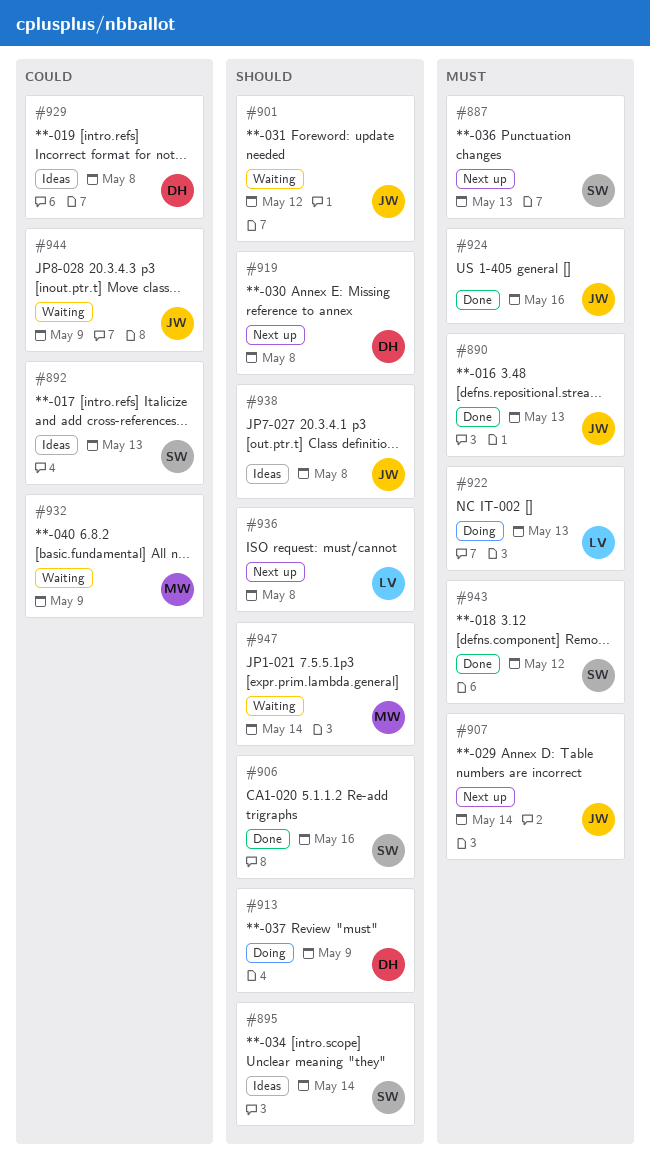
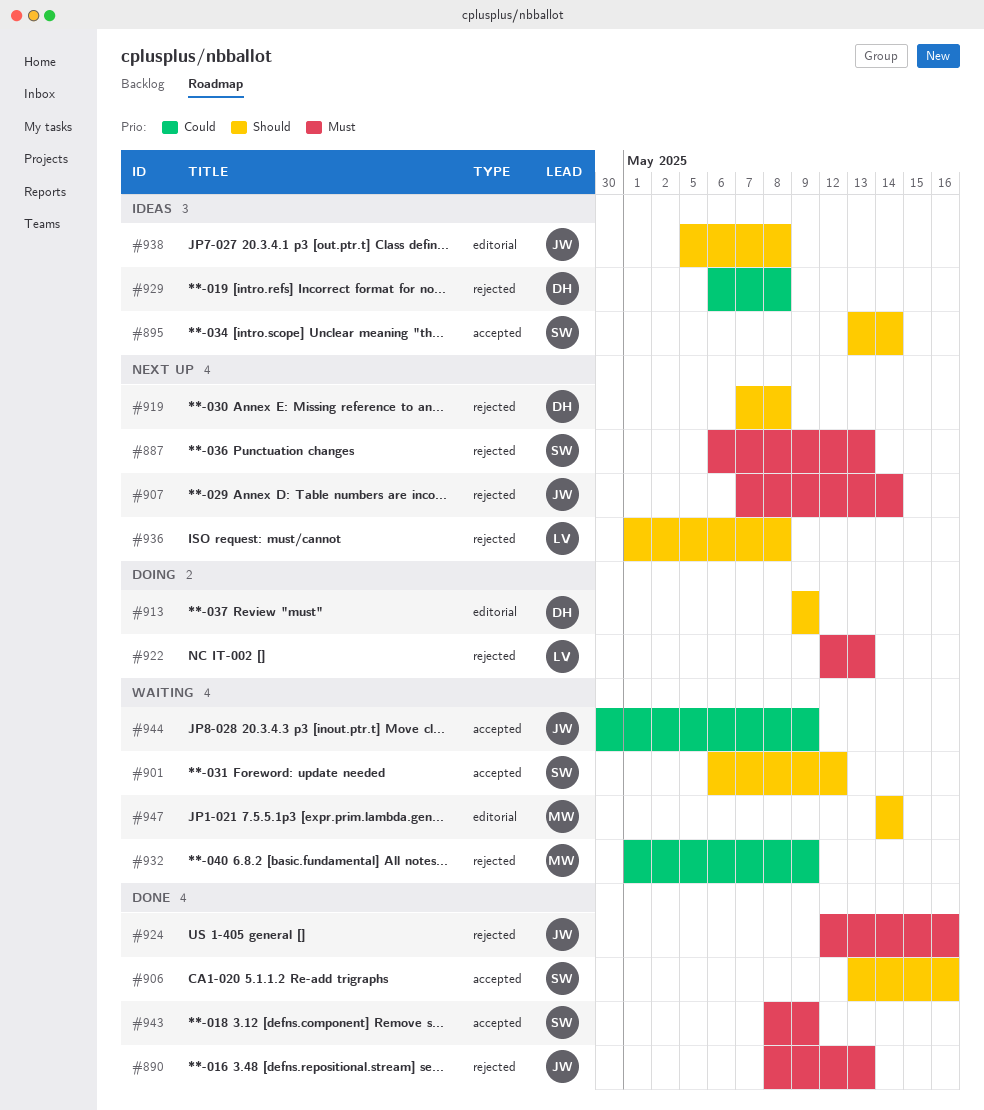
#892: present -> none
#901, owner: JW -> SW
#943, due: May 12 -> May 9

